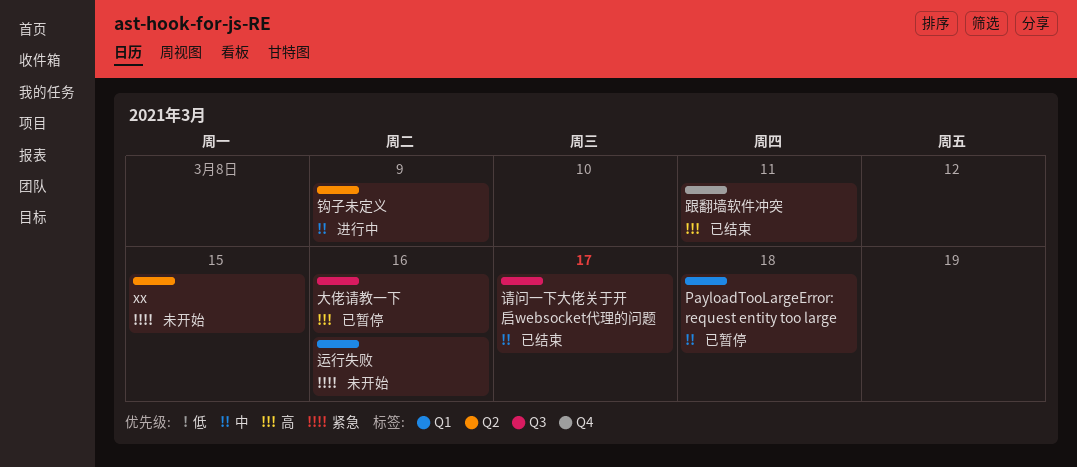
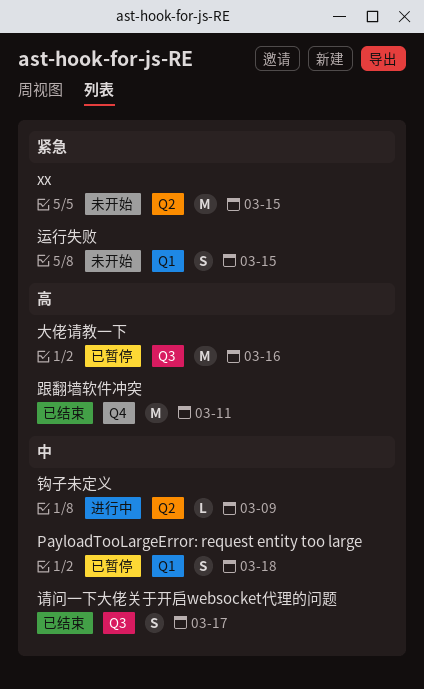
运行失败, due: Mar 16 -> Mar 15

